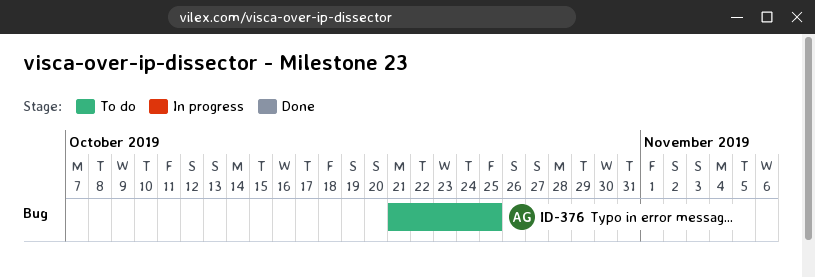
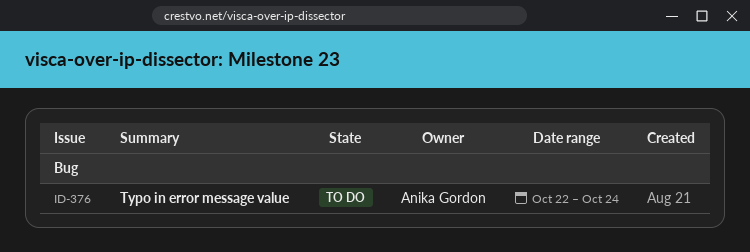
ID-376, start: Oct 21 -> Oct 22
ID-376, due: Oct 25 -> Oct 24

